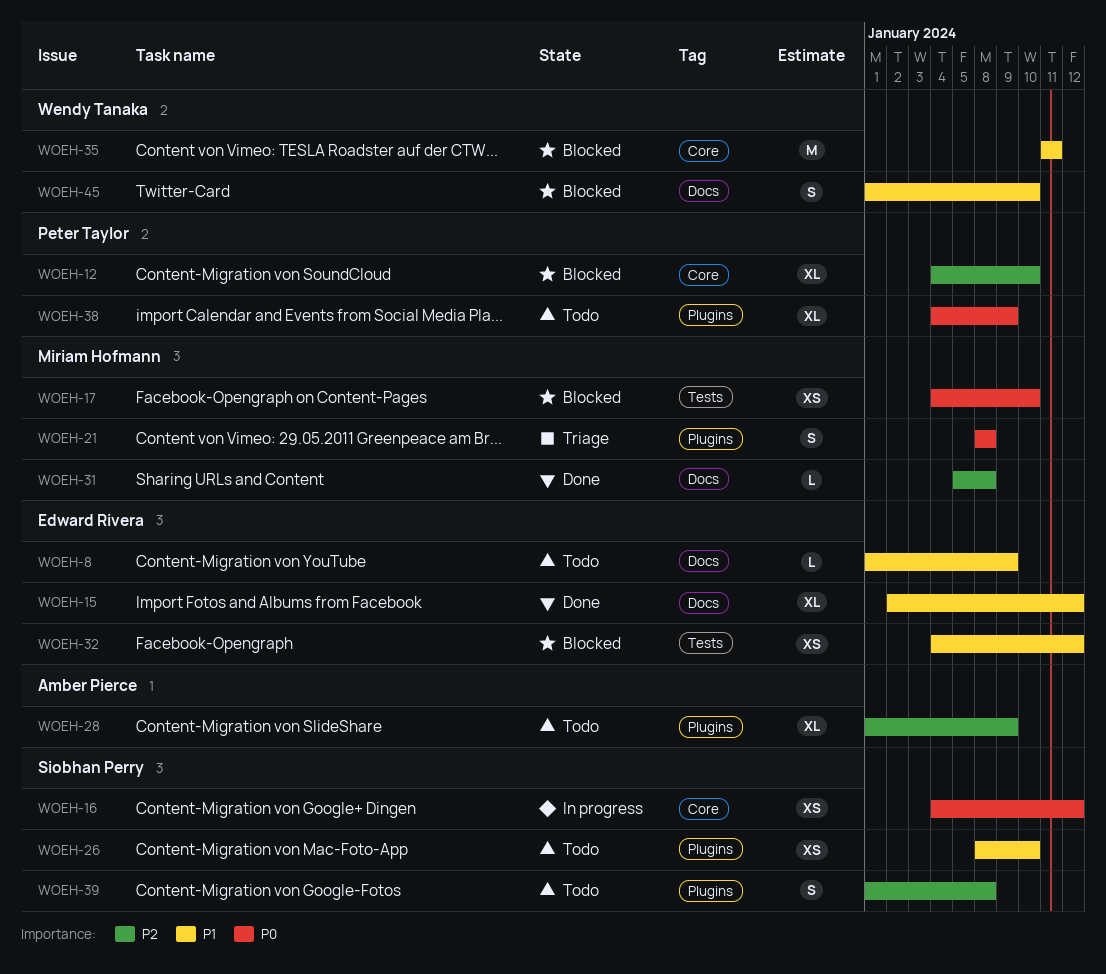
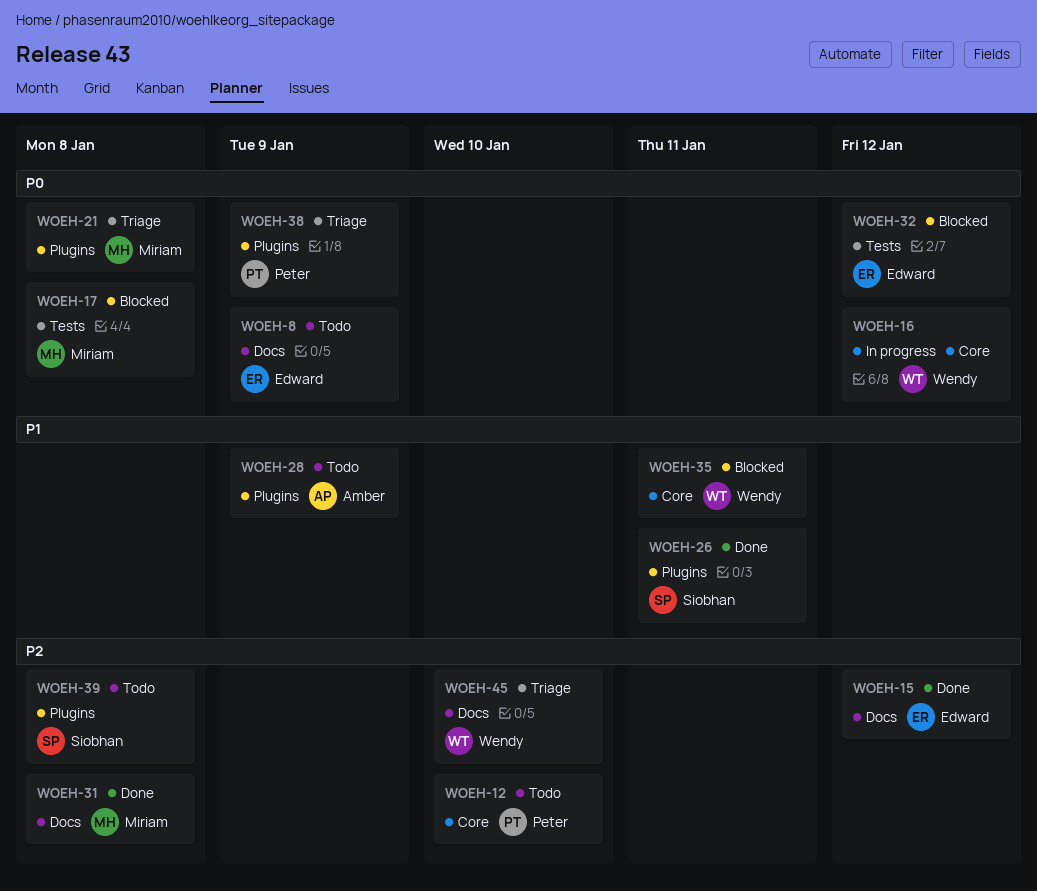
WOEH-8, priority: P1 -> P0
WOEH-12, status: Blocked -> Todo
WOEH-15, priority: P1 -> P2
WOEH-16, owner: Siobhan Perry -> Wendy Tanaka
WOEH-17, due: Jan 10 -> Jan 8
WOEH-26, status: Todo -> Done
WOEH-26, due: Jan 10 -> Jan 11
WOEH-28, priority: P2 -> P1
WOEH-32, priority: P1 -> P0
WOEH-38, status: Todo -> Triage
WOEH-45, status: Blocked -> Triage
WOEH-45, priority: P1 -> P2

